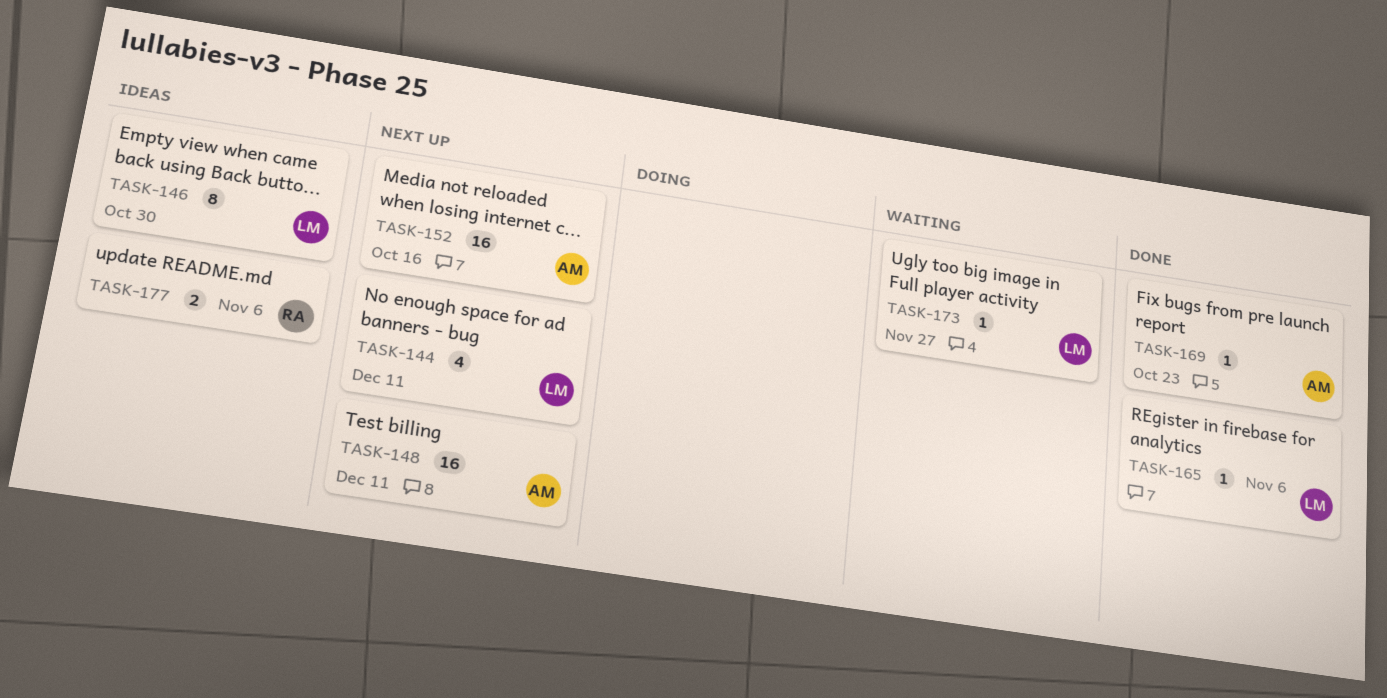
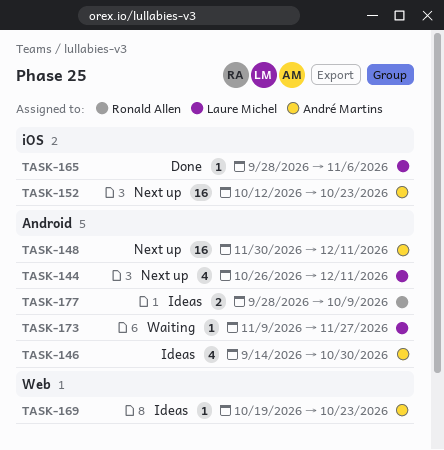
TASK-146, owner: Laure Michel -> André Martins
TASK-146, estimate: 8 -> 4
TASK-152, due: Oct 16 -> Oct 23
TASK-169, status: Done -> Ideas
TASK-177, due: Nov 6 -> Oct 9

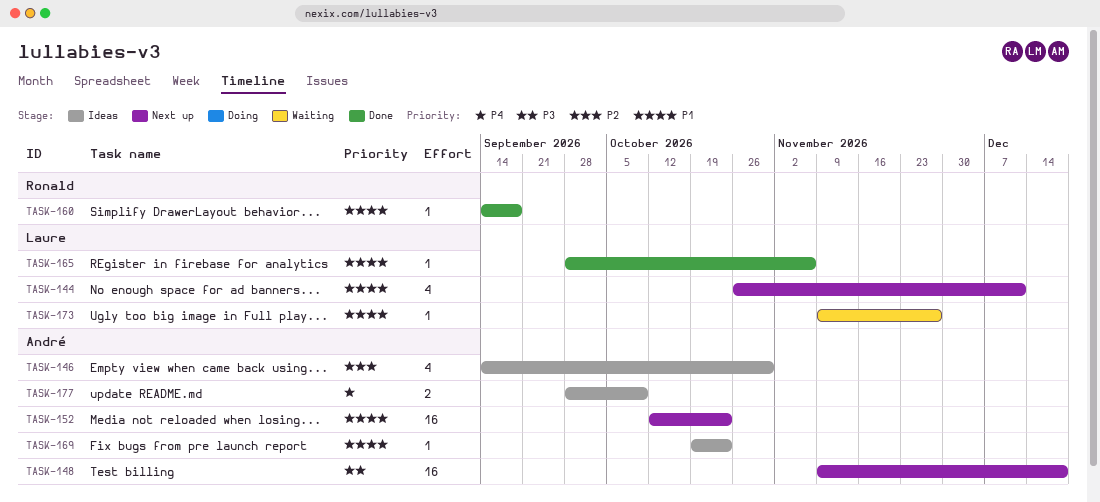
TASK-148, start: Nov 30 -> Nov 9
TASK-148, due: Dec 11 -> Dec 18
TASK-160: none -> present
TASK-177, owner: Ronald Allen -> André Martins

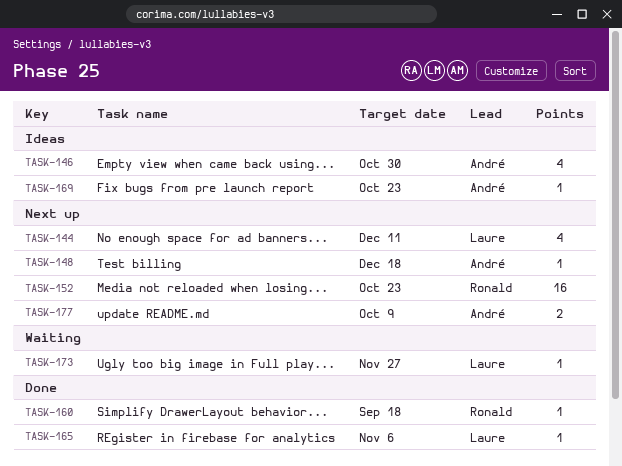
TASK-148, estimate: 16 -> 1
TASK-152, owner: André -> Ronald
TASK-177, status: Ideas -> Next up

